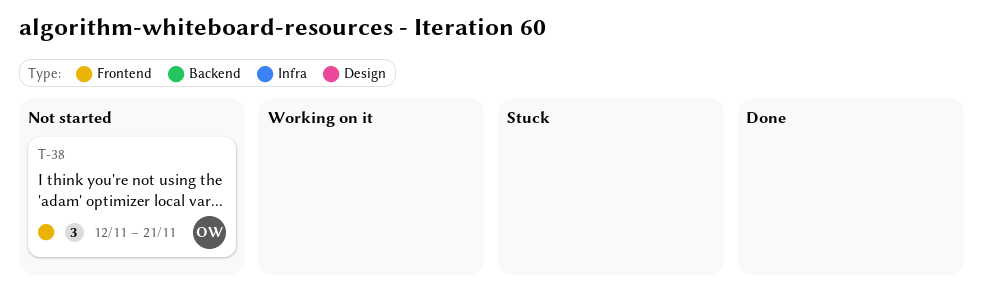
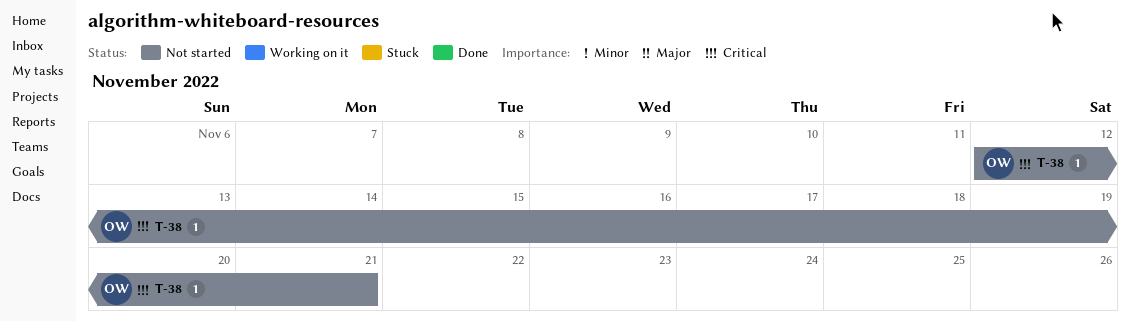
T-38, estimate: 3 -> 1

